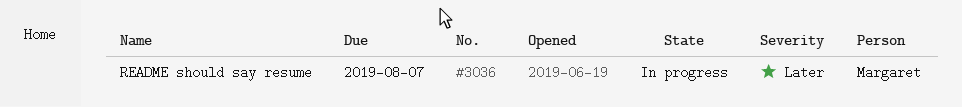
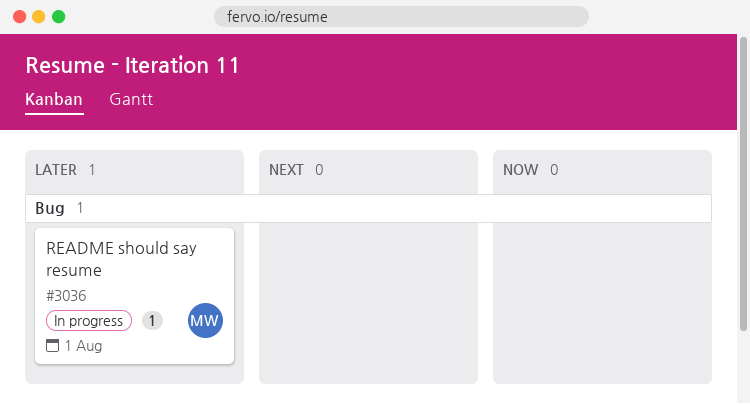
#3036, due: Aug 7 -> Aug 1

